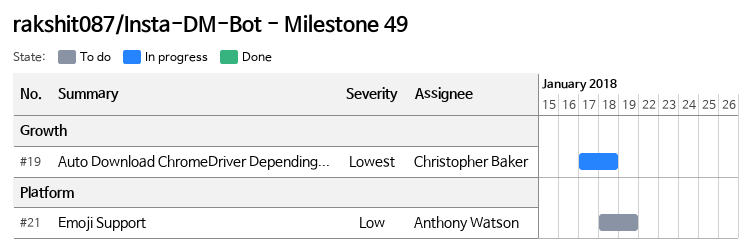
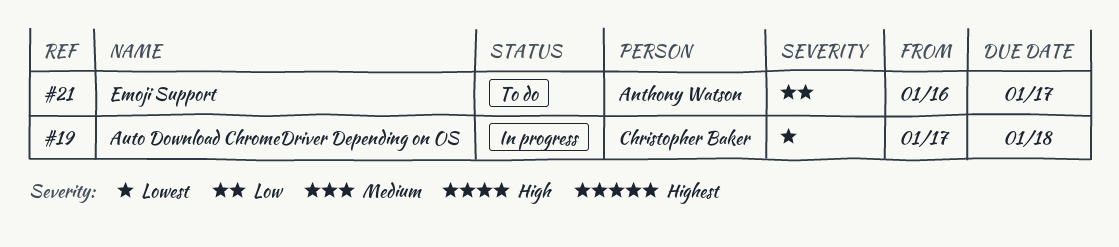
#21, start: Jan 18 -> Jan 16
#21, due: Jan 19 -> Jan 17

